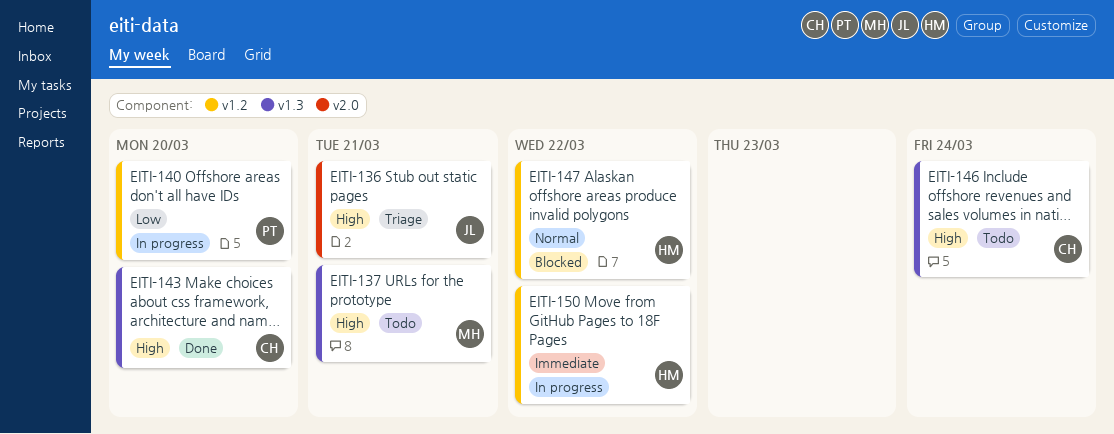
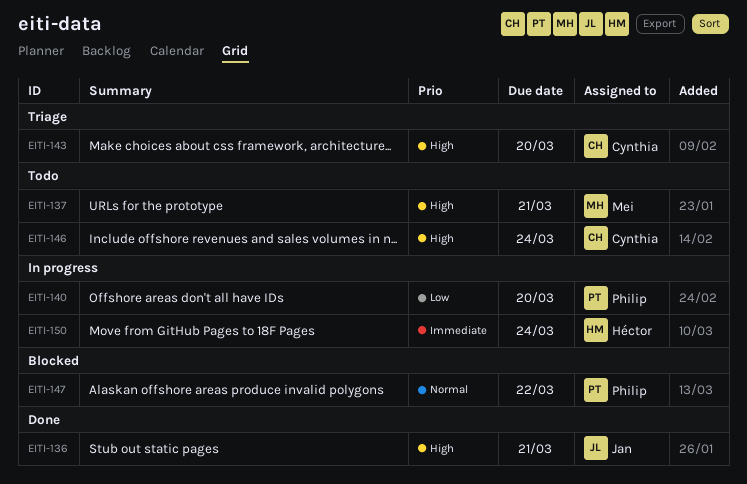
EITI-136, status: Triage -> Done
EITI-143, status: Done -> Triage
EITI-147, owner: Héctor -> Philip
EITI-150, due: Mar 22 -> Mar 24

